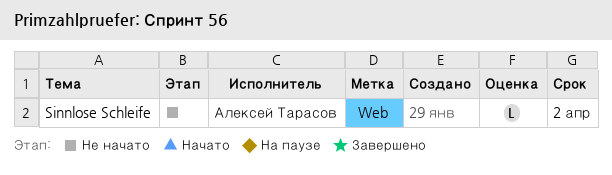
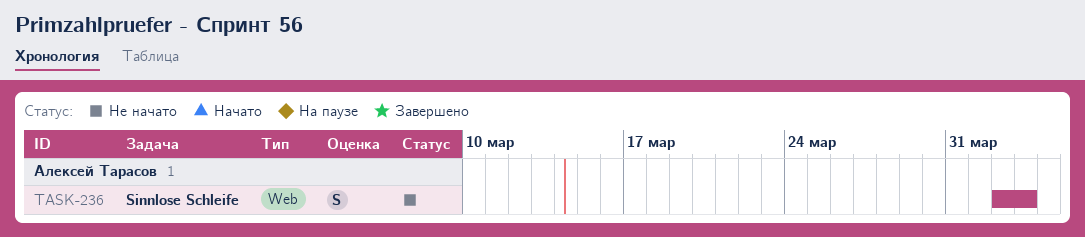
Sinnlose Schleife, estimate: L -> S
Sinnlose Schleife, due: Apr 2 -> Apr 3

